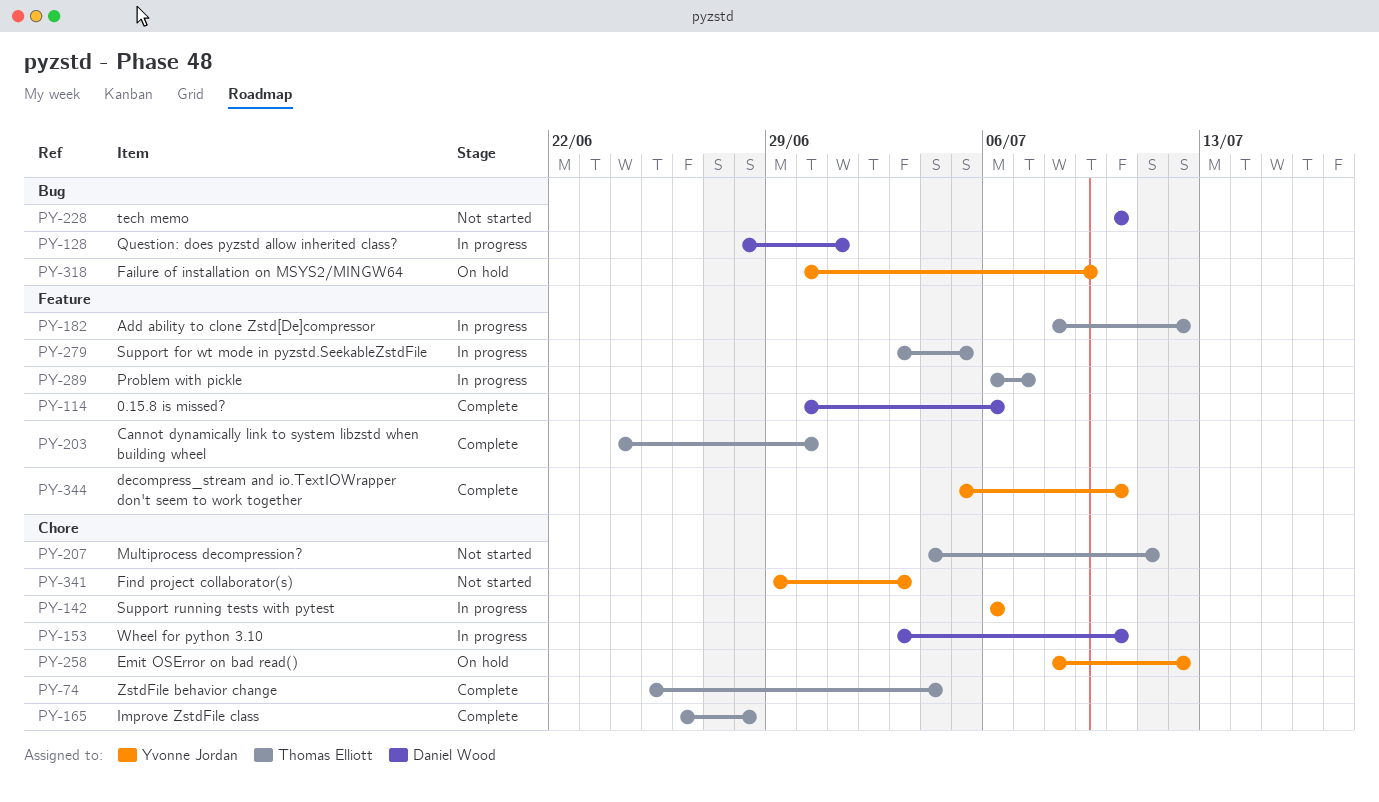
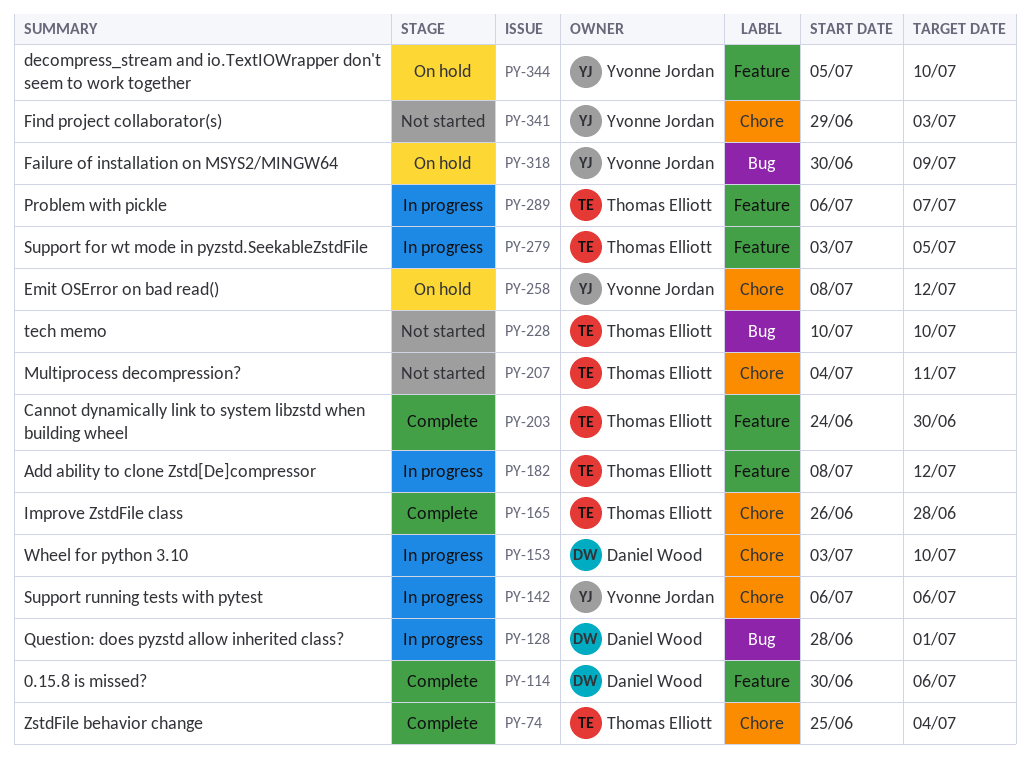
PY-228, owner: Daniel Wood -> Thomas Elliott
PY-344, status: Complete -> On hold

